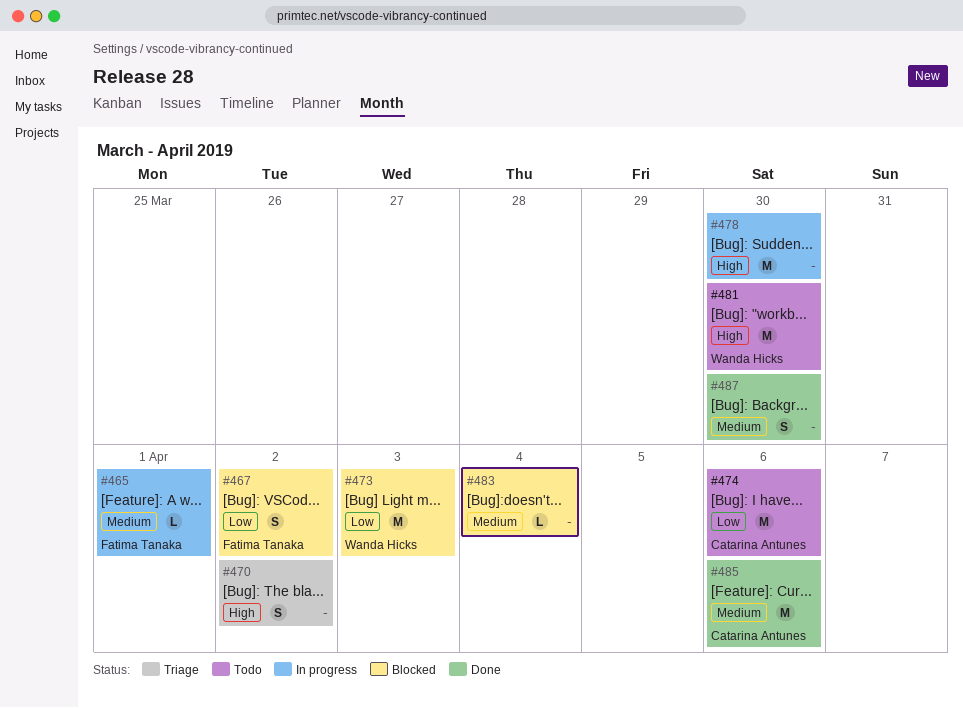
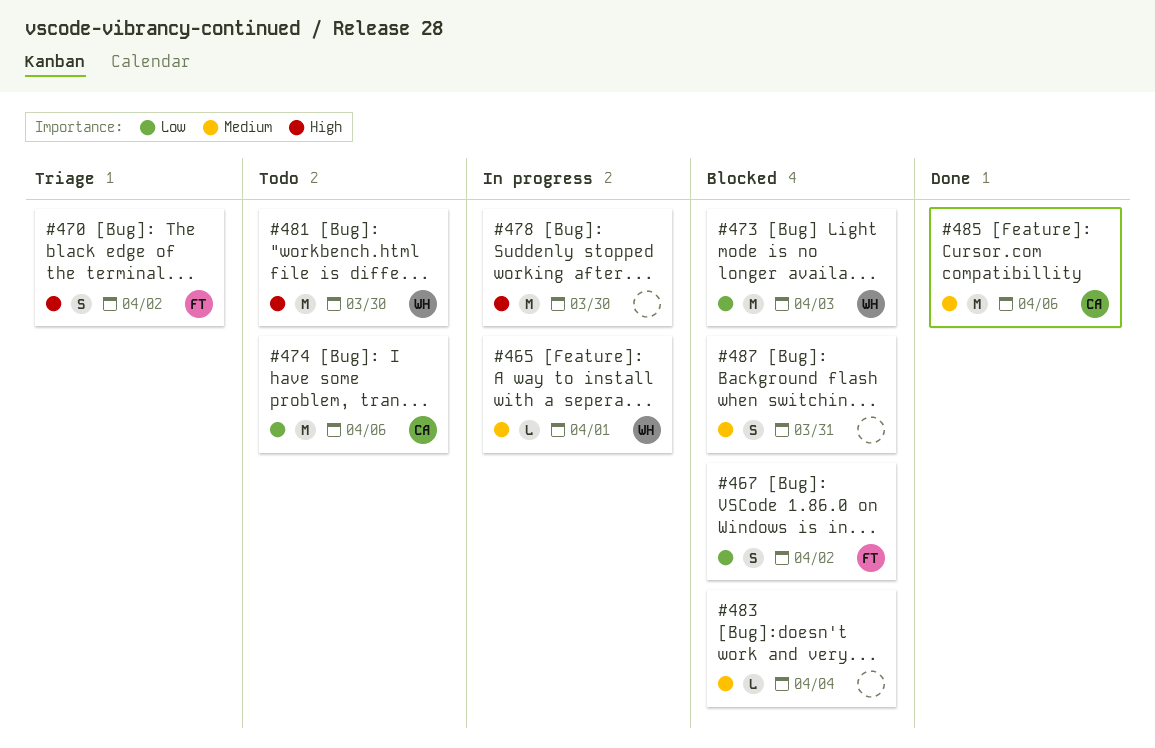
#465, owner: Fatima Tanaka -> Wanda Hicks
#470, owner: none -> Fatima Tanaka
#487, status: Done -> Blocked
#487, due: Mar 30 -> Mar 31

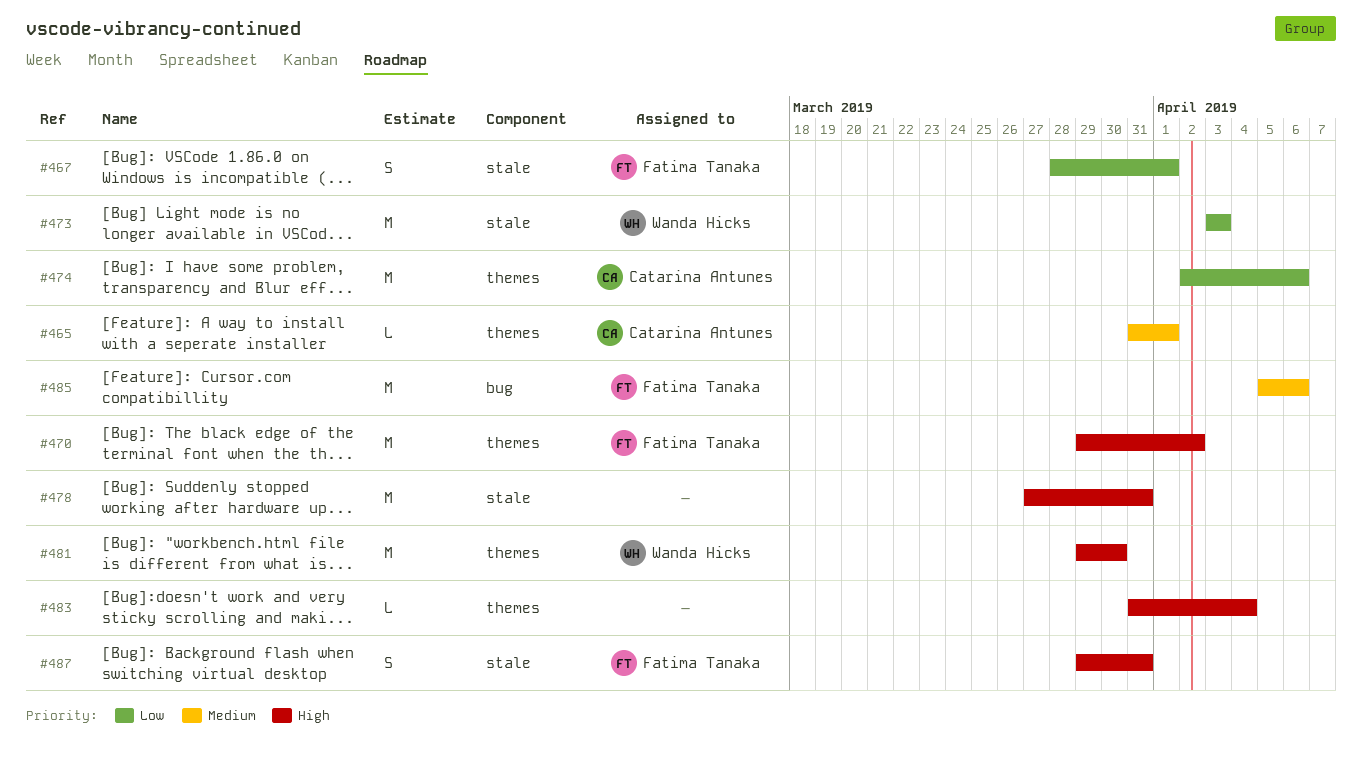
#465, owner: Wanda Hicks -> Catarina Antunes
#467, due: Apr 2 -> Apr 1
#470, estimate: S -> M
#478, due: Mar 30 -> Mar 31
#483, priority: Medium -> High
#485, owner: Catarina Antunes -> Fatima Tanaka
#487, owner: none -> Fatima Tanaka
#487, priority: Medium -> High

